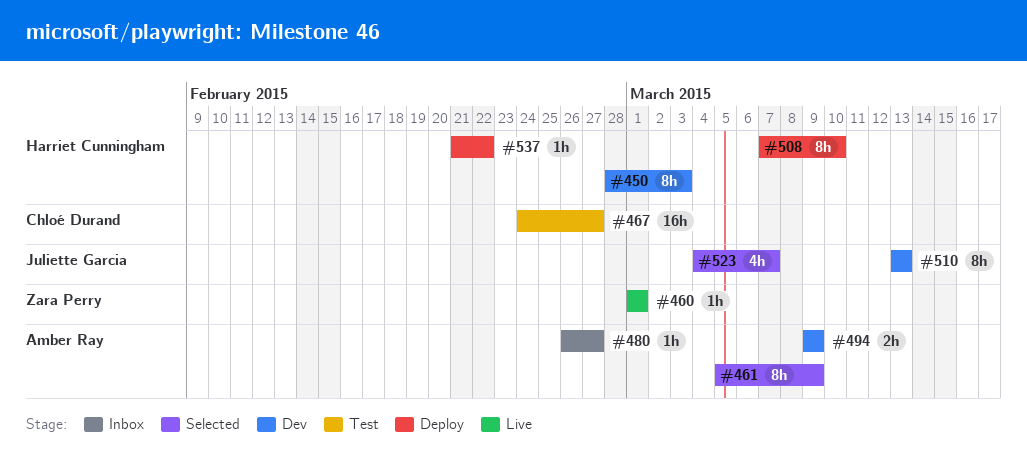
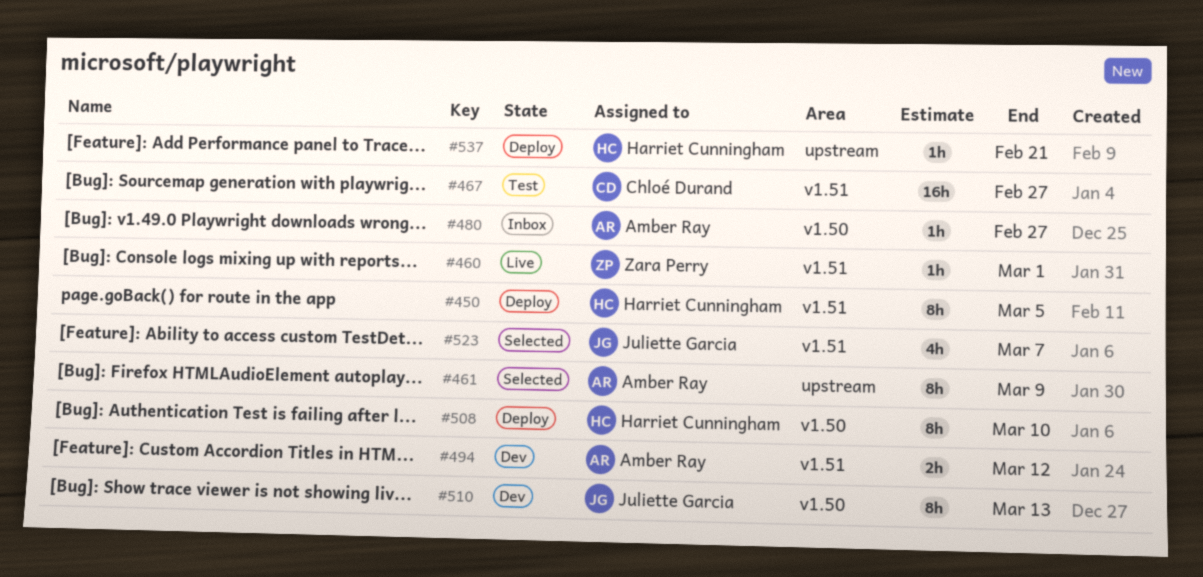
#450, status: Dev -> Deploy
#450, due: Mar 3 -> Mar 5
#494, due: Mar 9 -> Mar 12
#537, due: Feb 22 -> Feb 21

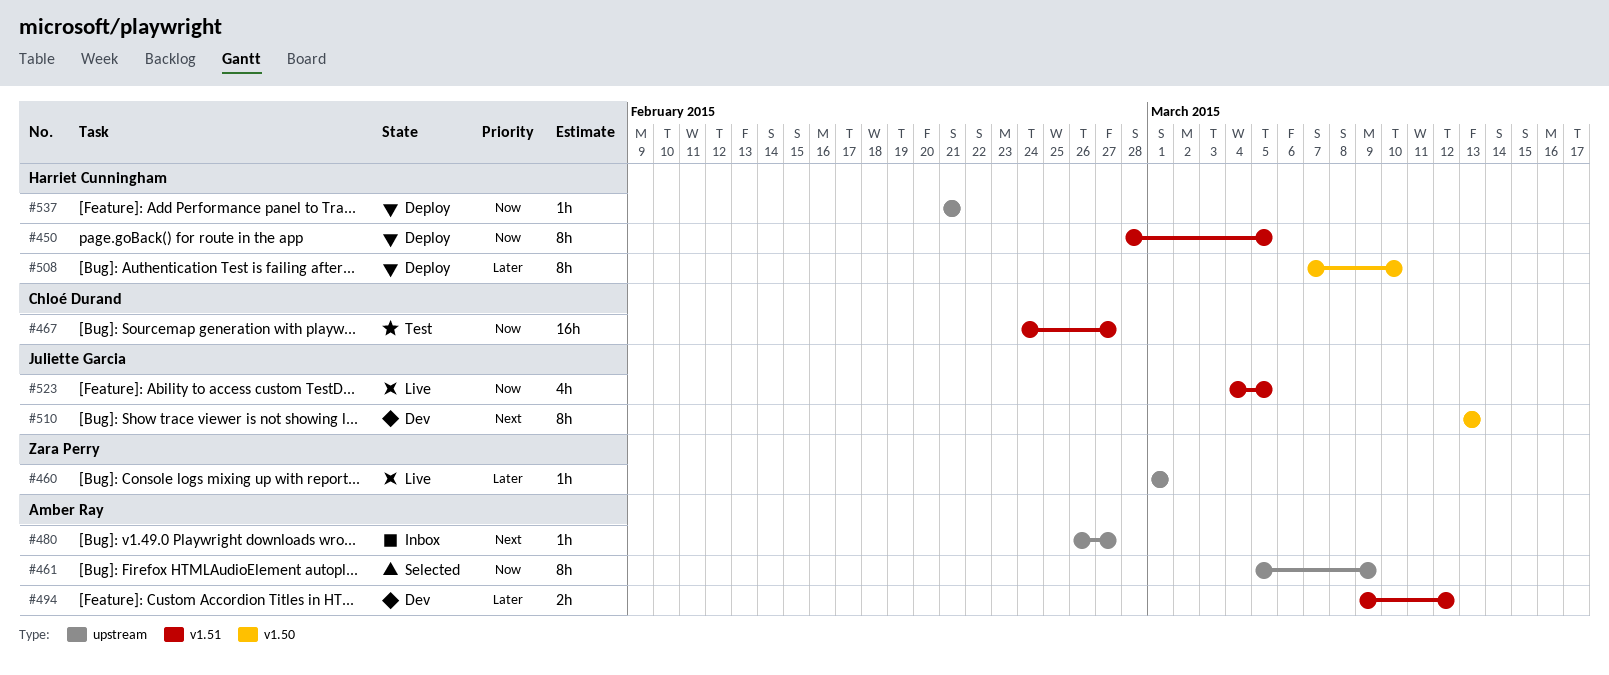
#460, label: v1.51 -> upstream
#480, label: v1.50 -> upstream
#523, status: Selected -> Live
#523, due: Mar 7 -> Mar 5

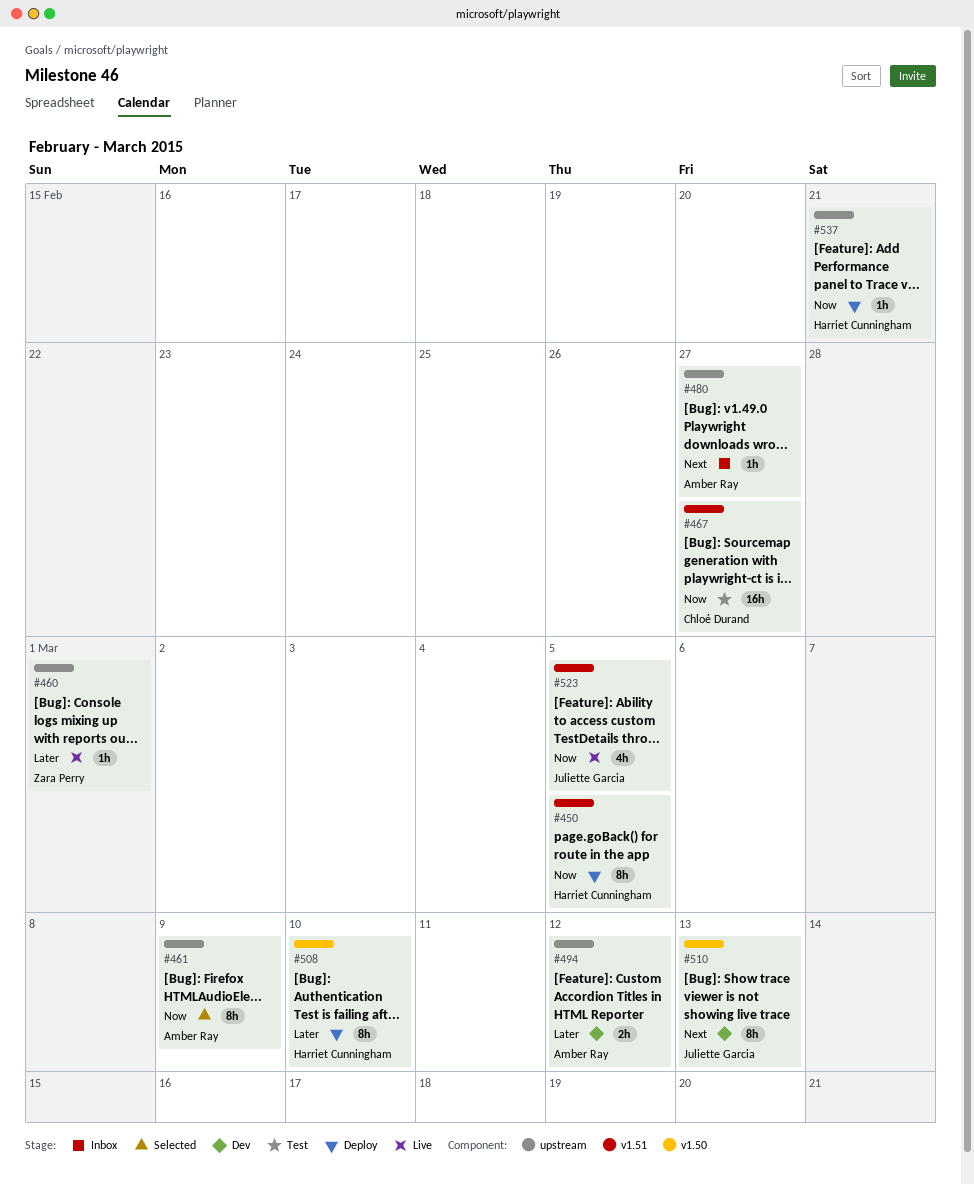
#494, label: v1.51 -> upstream

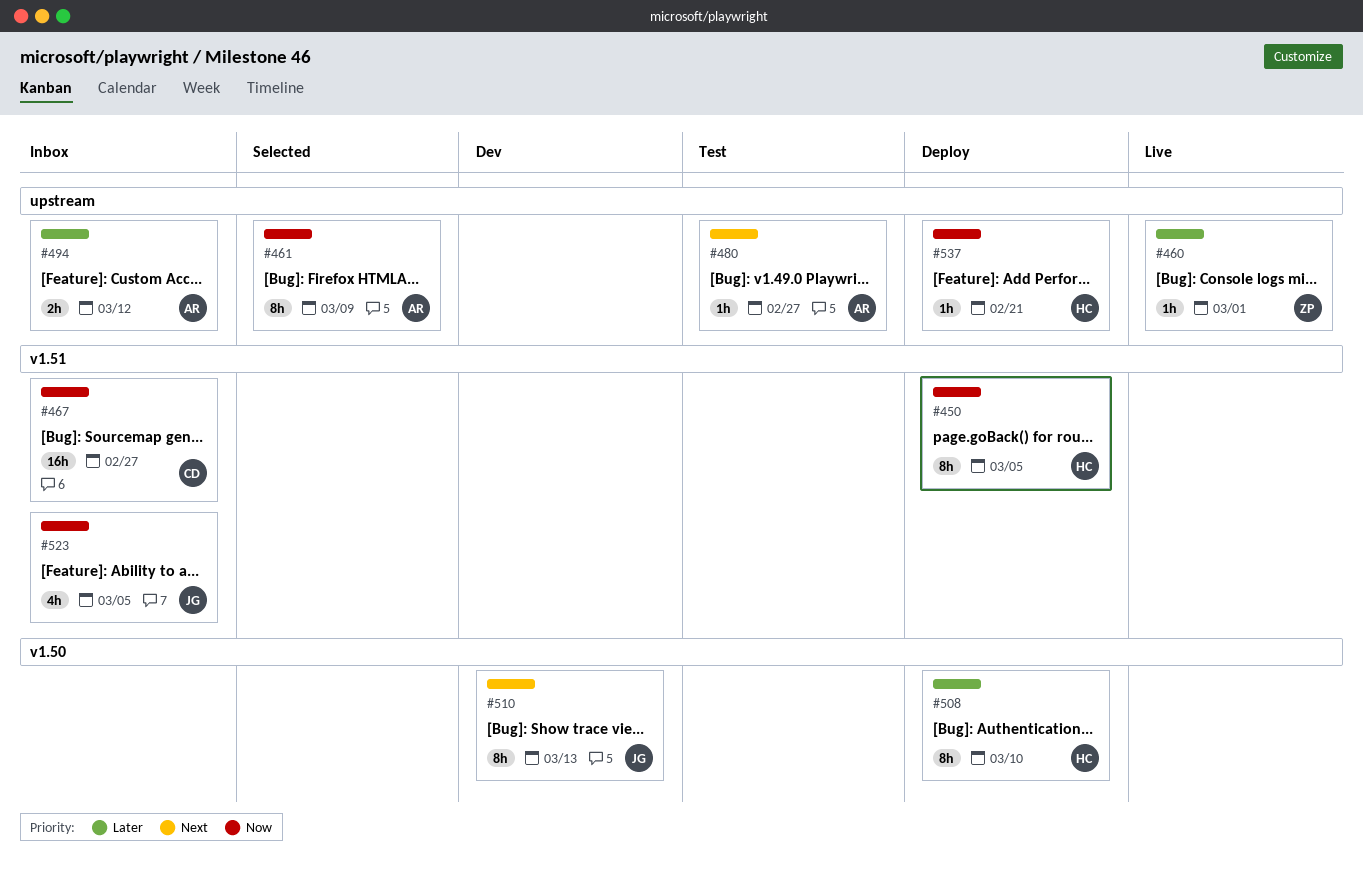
#467, status: Test -> Inbox
#480, status: Inbox -> Test
#494, status: Dev -> Inbox
#523, status: Live -> Inbox

